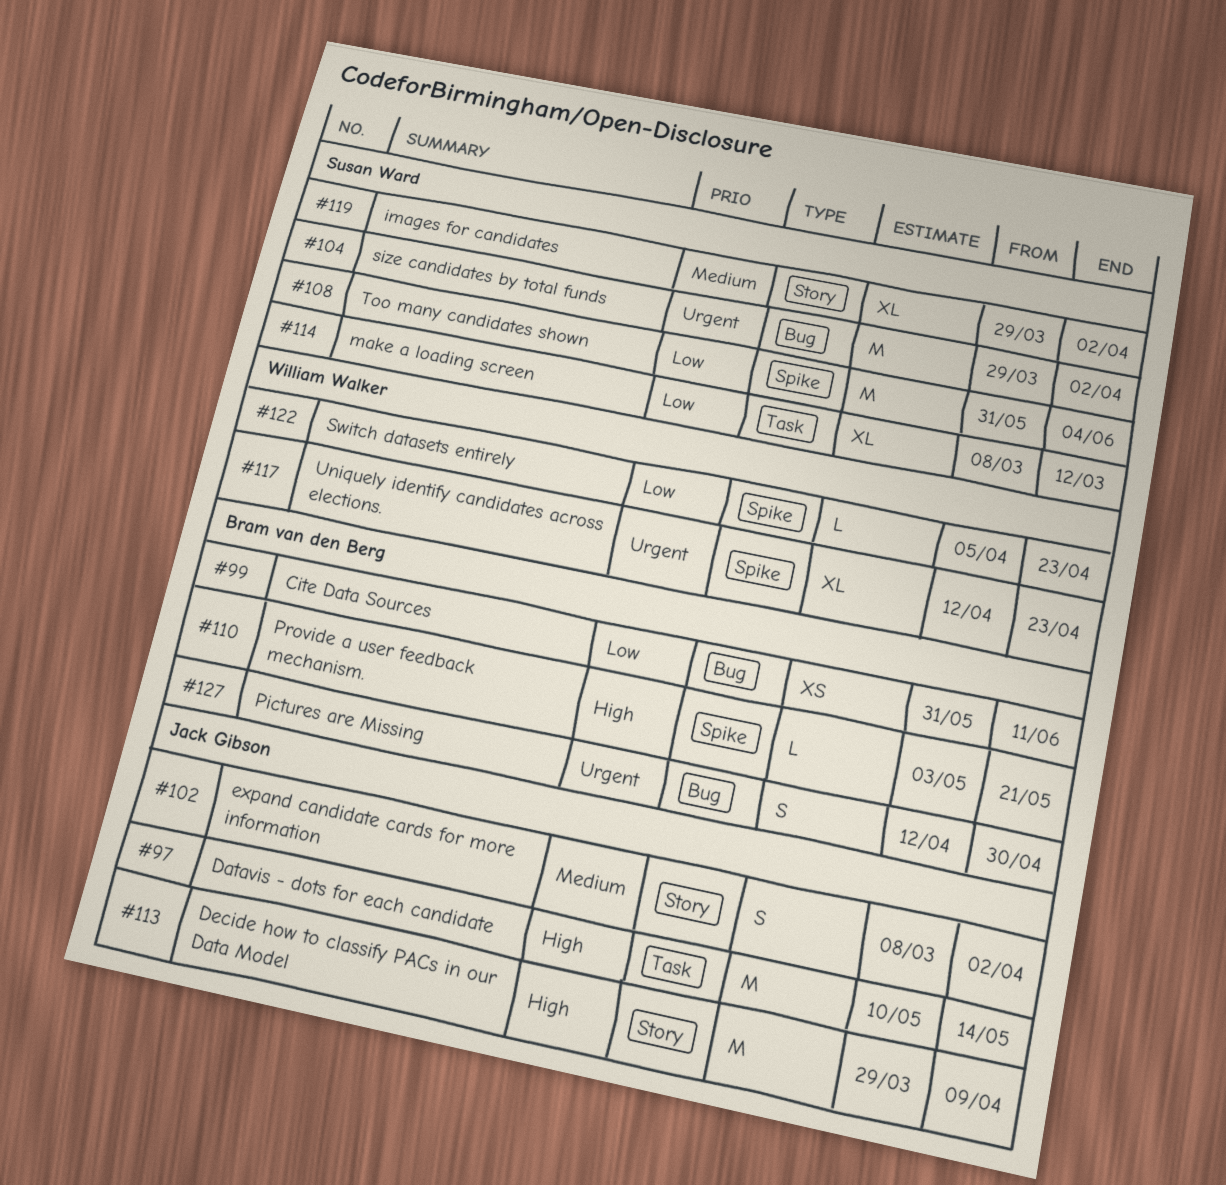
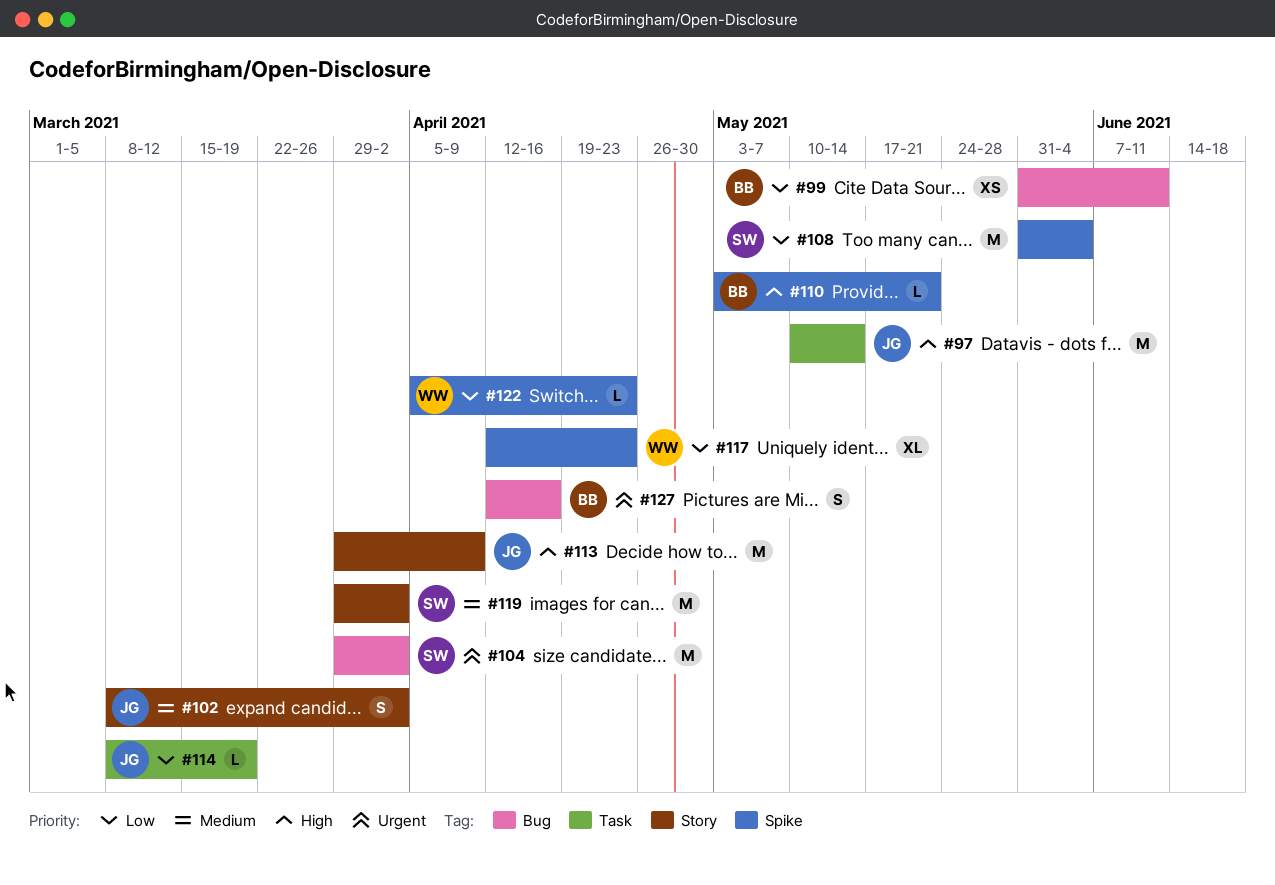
#114, owner: Susan Ward -> Jack Gibson
#114, estimate: XL -> L
#114, due: Mar 12 -> Mar 19
#117, priority: Urgent -> Low
#119, estimate: XL -> M
#127, due: Apr 30 -> Apr 16

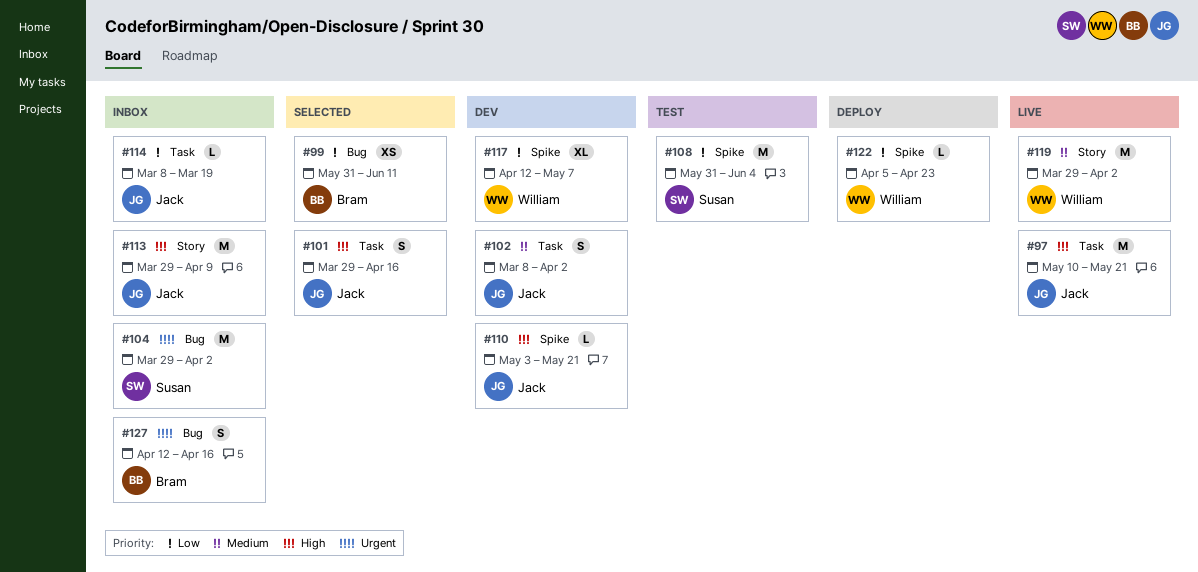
#97, due: May 14 -> May 21
#101: none -> present
#102, label: Story -> Task
#110, owner: Bram -> Jack
#117, due: Apr 23 -> May 7
#119, owner: Susan -> William

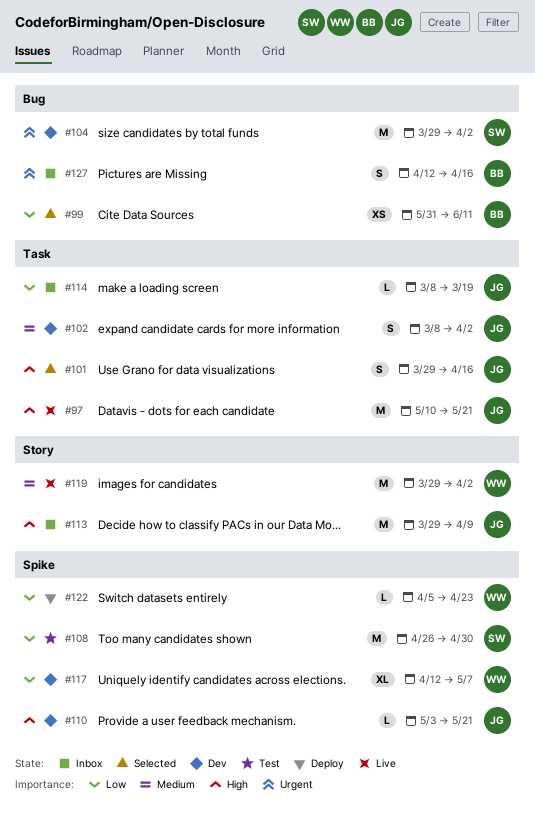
#104, status: Inbox -> Dev
#108, start: May 31 -> Apr 26
#108, due: Jun 4 -> Apr 30

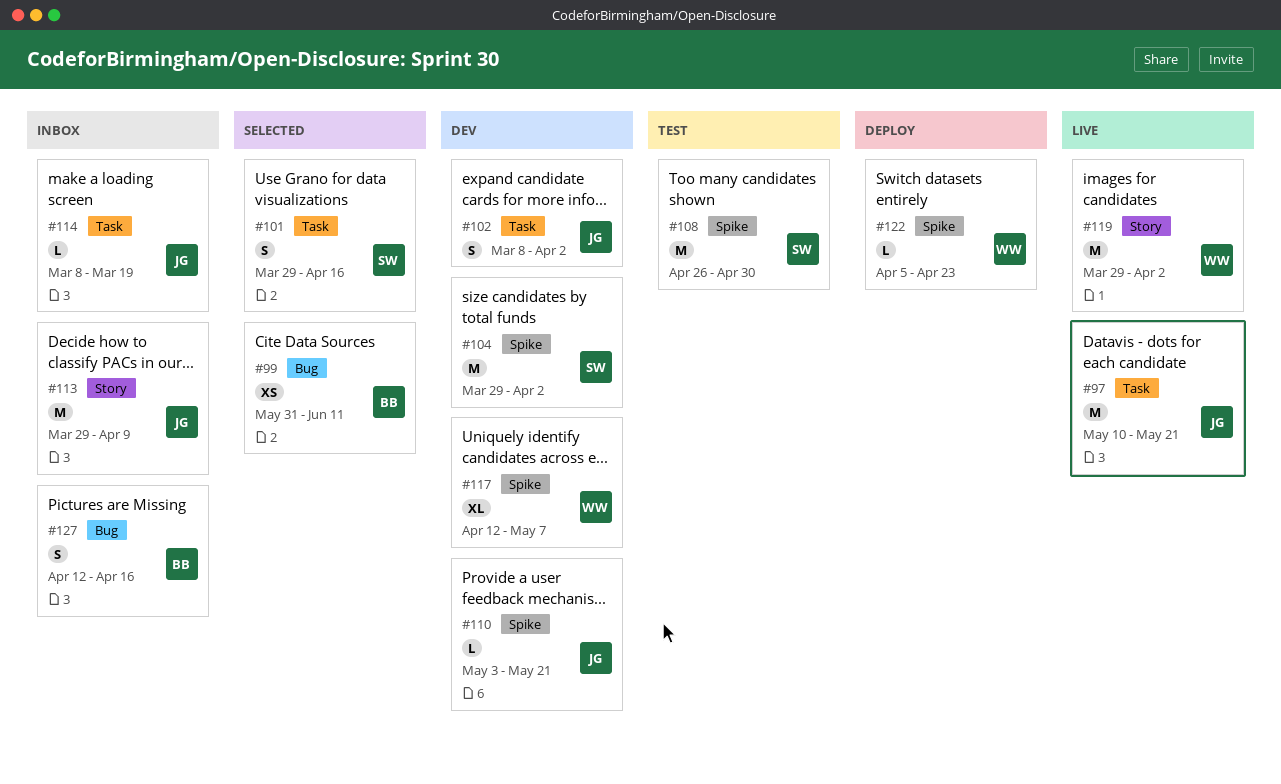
#101, owner: JG -> SW
#104, label: Bug -> Spike

